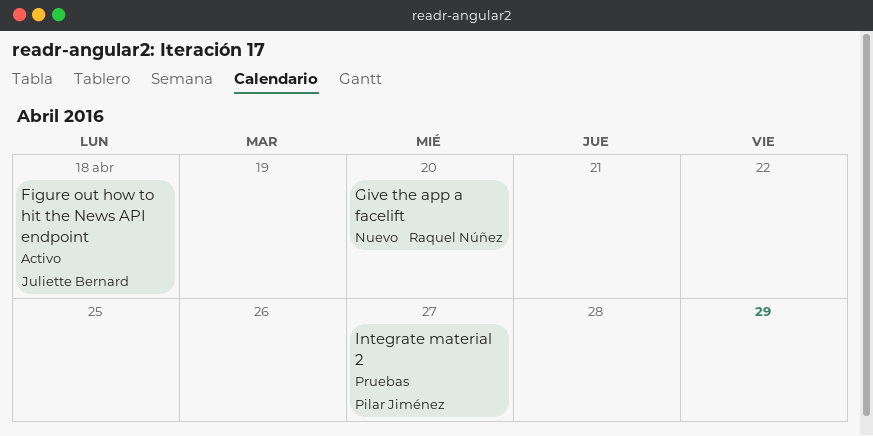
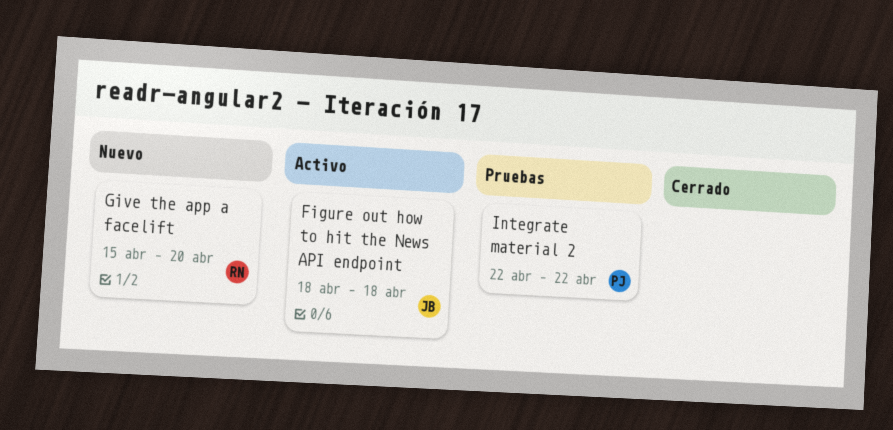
Integrate material 2, due: Apr 27 -> Apr 22

